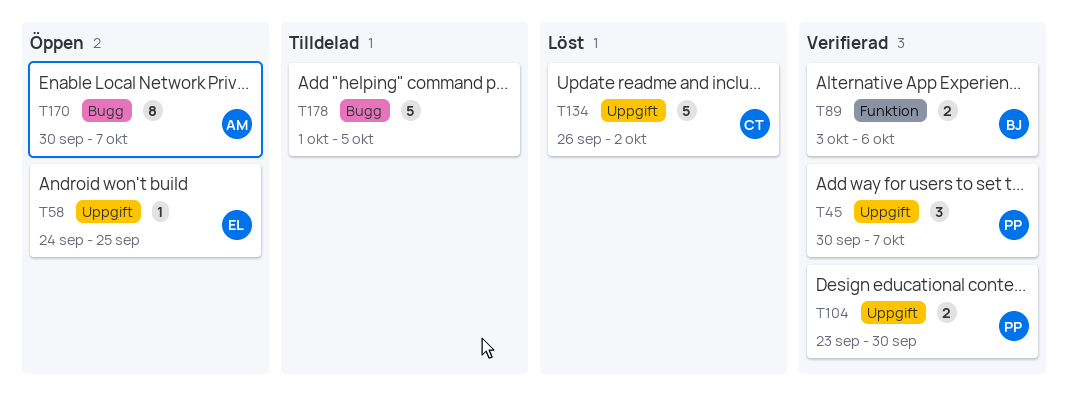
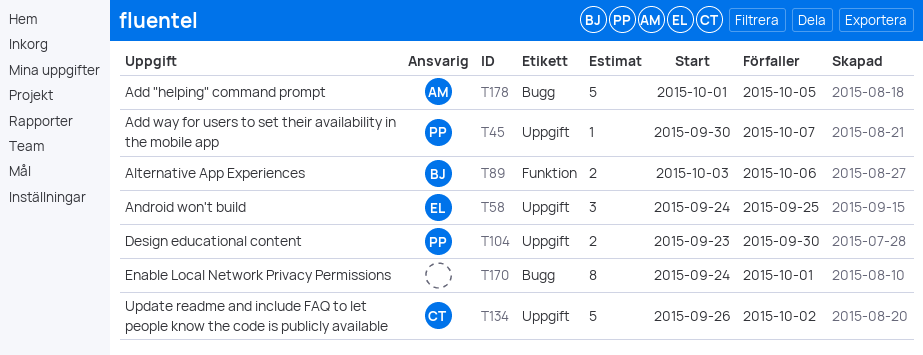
T45, estimate: 3 -> 1
T58, estimate: 1 -> 3
T170, owner: AM -> none
T170, start: Sep 30 -> Sep 24
T170, due: Oct 7 -> Oct 1
T178, owner: none -> AM

